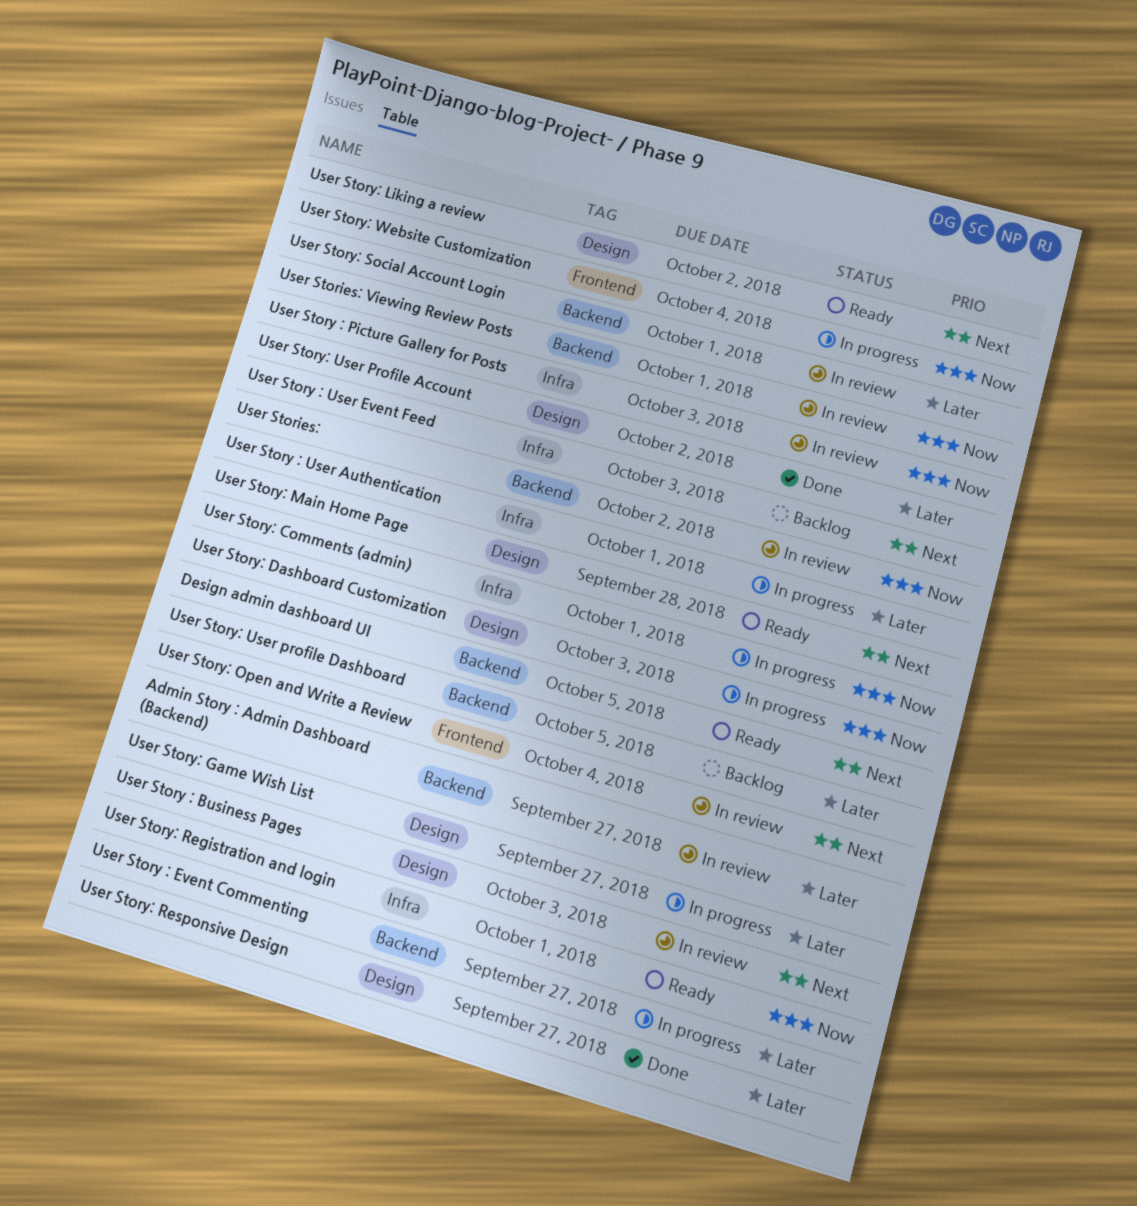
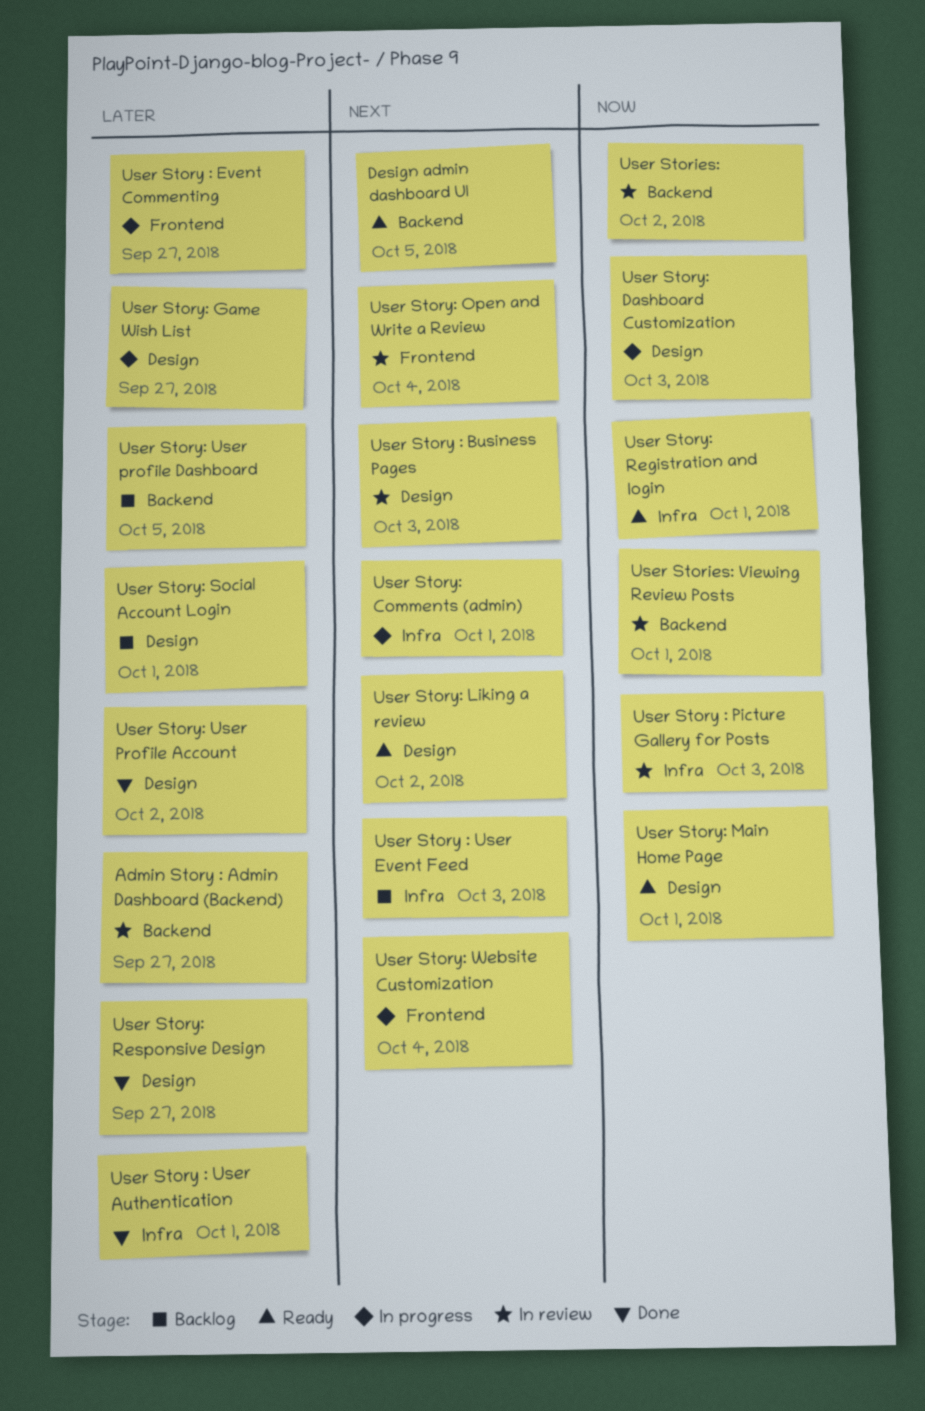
User Story : Event Commenting, label: Backend -> Frontend
User Story : User Authentication, status: In progress -> Done
User Story: Comments (admin), priority: Now -> Next
User Story: Main Home Page, priority: Next -> Now
User Story: Main Home Page, due: Sep 28 -> Oct 1
User Story: Social Account Login, status: In review -> Backlog
User Story: Social Account Login, label: Backend -> Design
User Story: Website Customization, priority: Now -> Next

